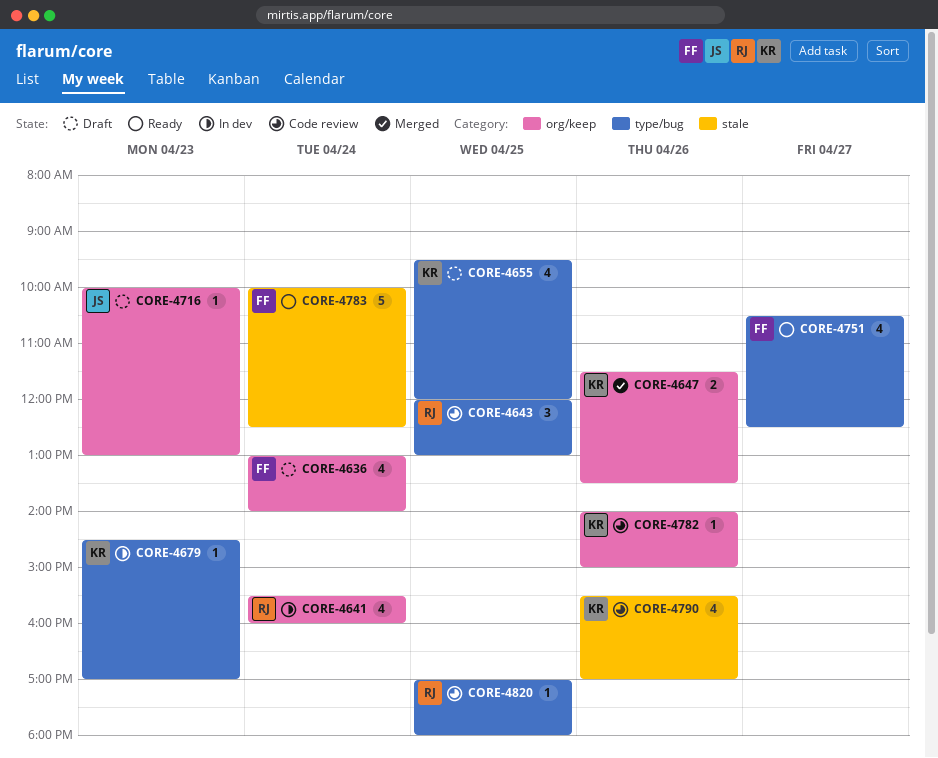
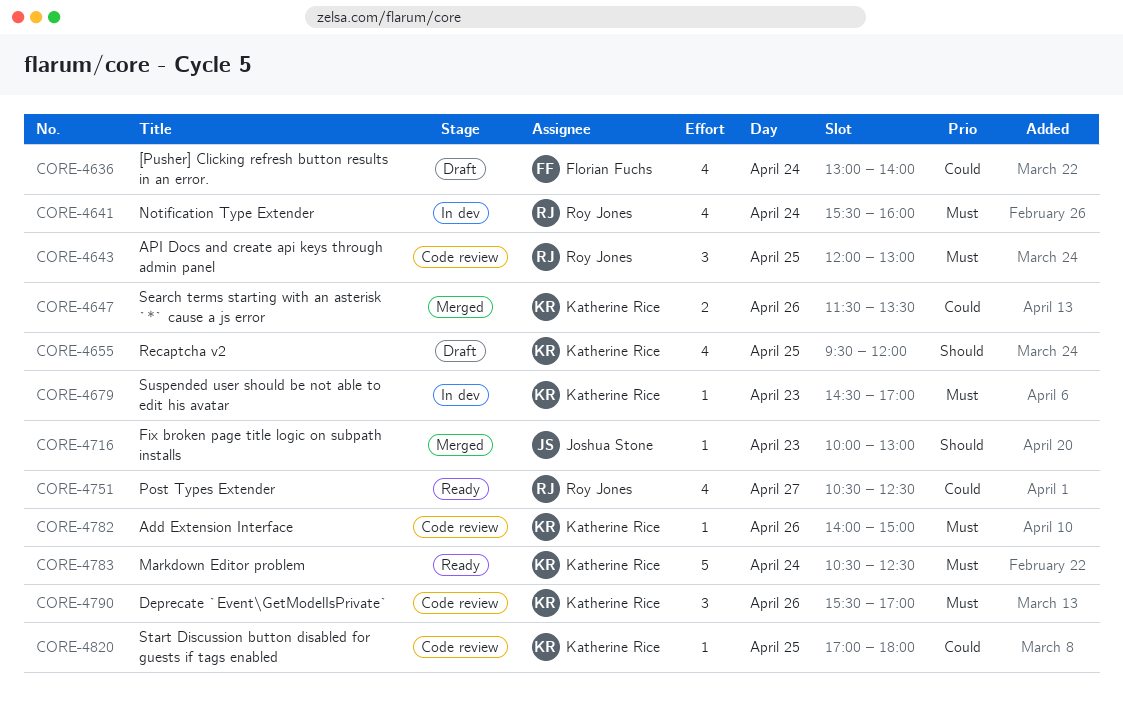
CORE-4716, status: Draft -> Merged
CORE-4751, owner: Florian Fuchs -> Roy Jones
CORE-4783, owner: Florian Fuchs -> Katherine Rice
CORE-4783, begins: 10:00 -> 10:30
CORE-4790, estimate: 4 -> 3
CORE-4820, owner: Roy Jones -> Katherine Rice

